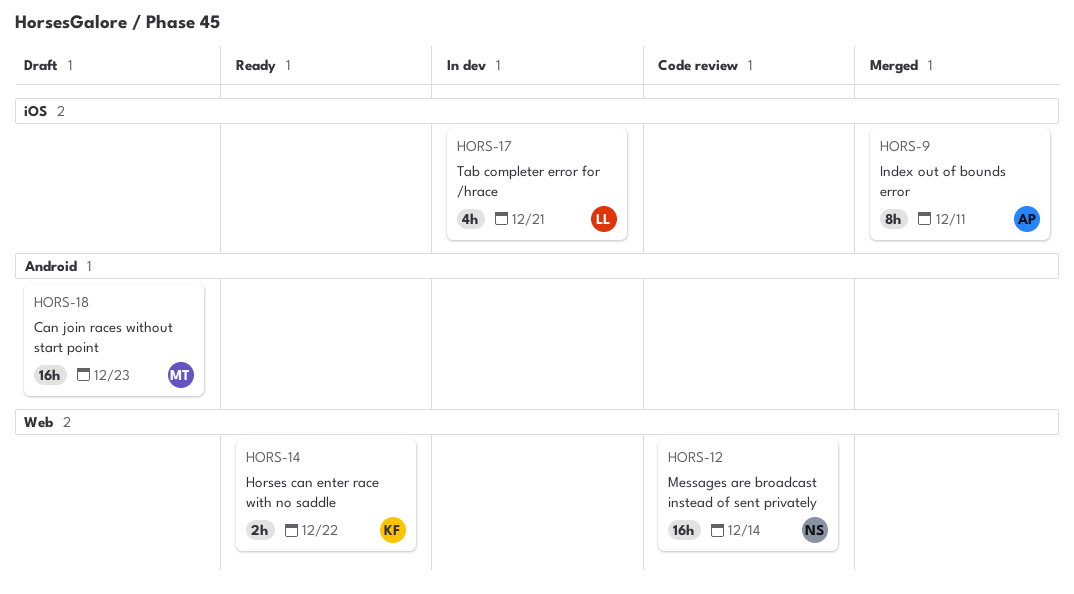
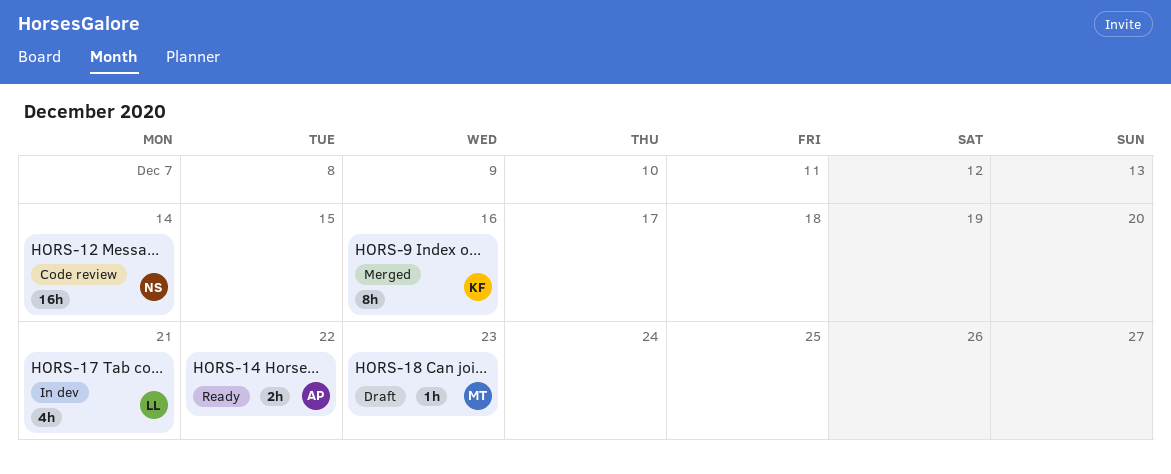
HORS-9, owner: AP -> KF
HORS-9, due: Dec 11 -> Dec 16
HORS-14, owner: KF -> AP
HORS-18, estimate: 16h -> 1h

